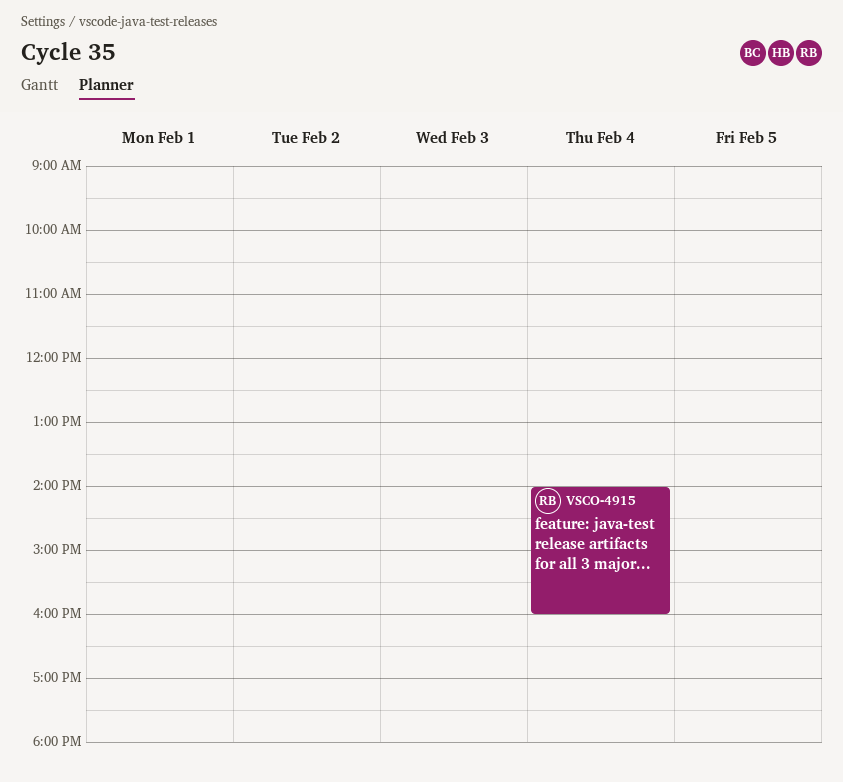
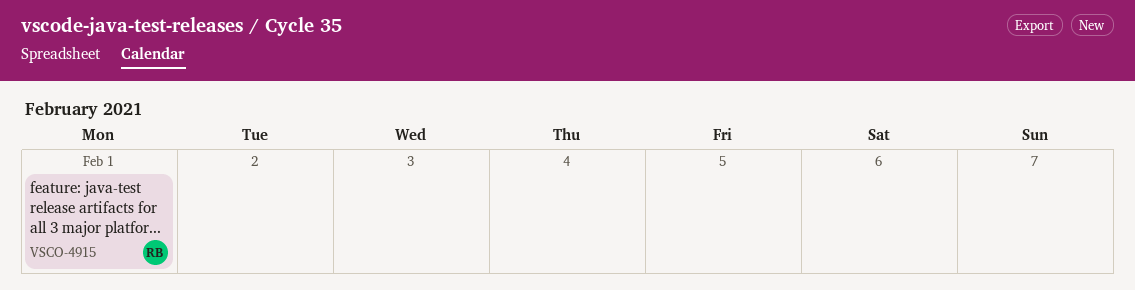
VSCO-4915, day: Feb 4 -> Feb 1

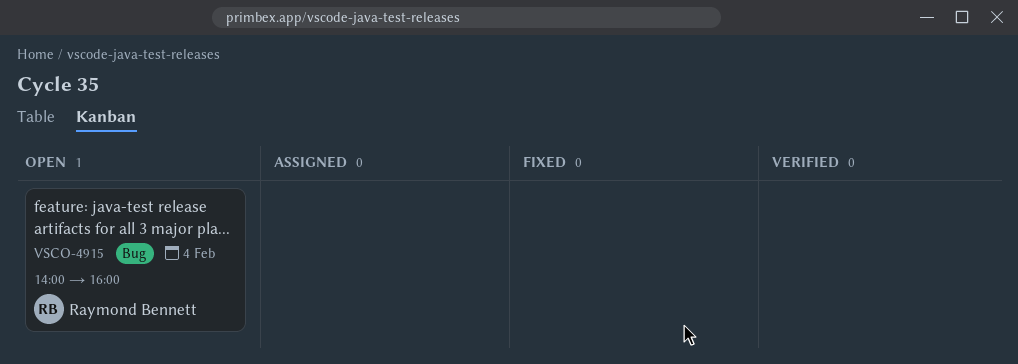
VSCO-4915, day: Feb 1 -> Feb 4

